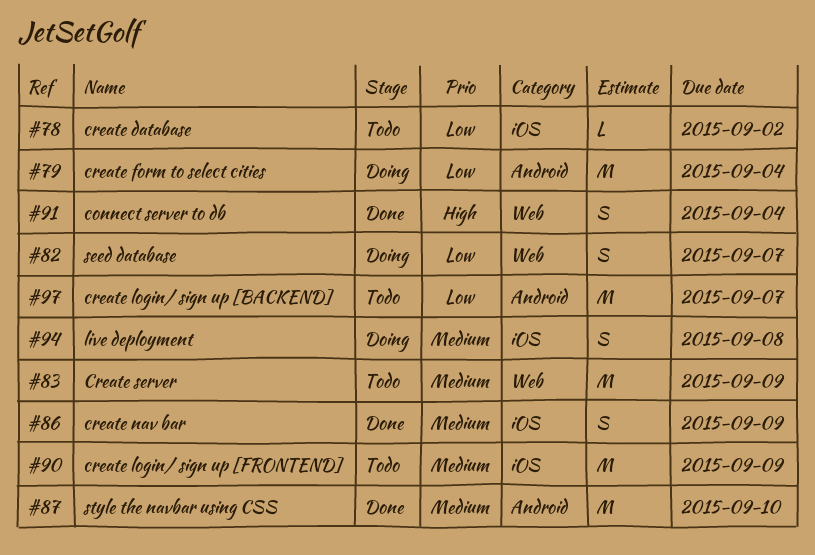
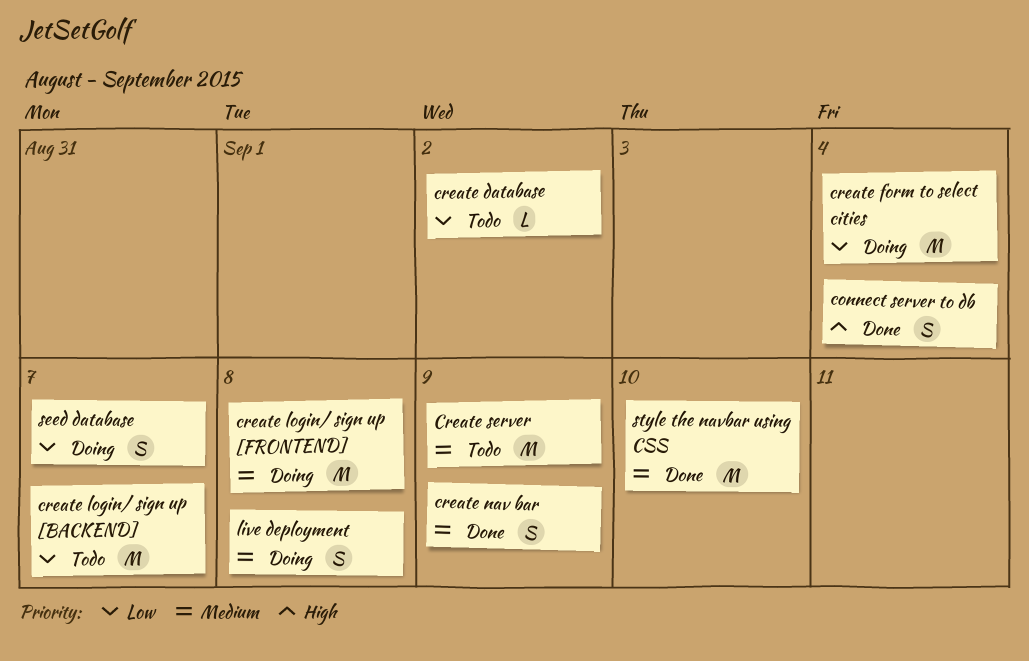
create login/ sign up [FRONTEND], status: Todo -> Doing
create login/ sign up [FRONTEND], due: Sep 9 -> Sep 8

